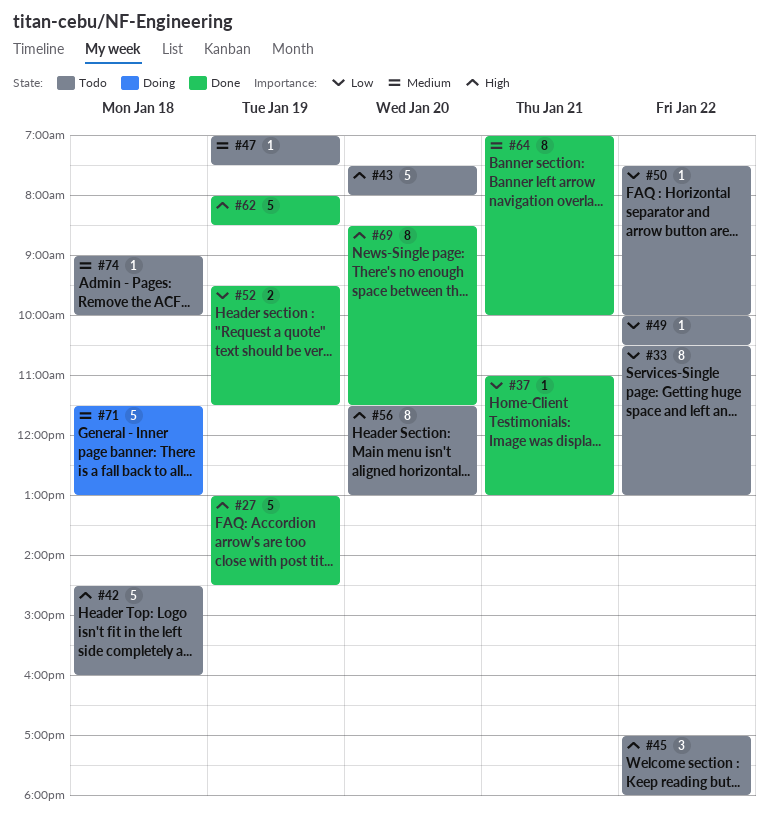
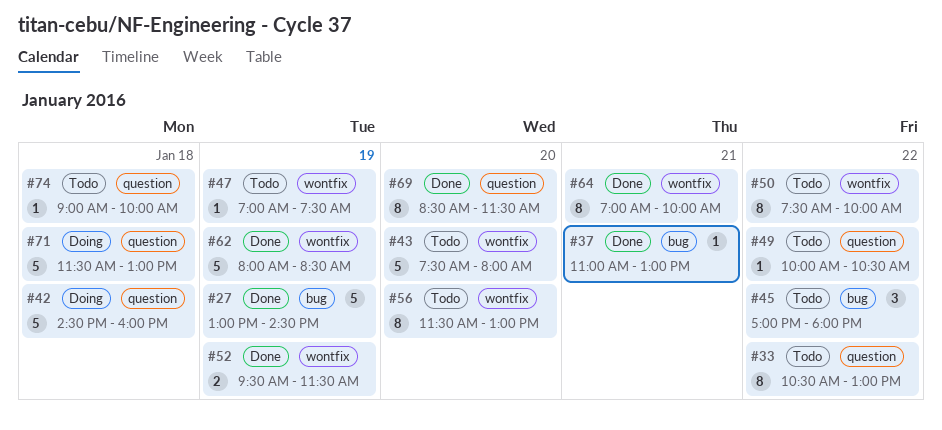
#42, status: Todo -> Doing
#50, estimate: 1 -> 8

